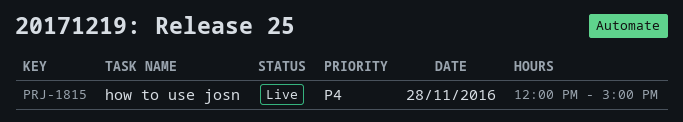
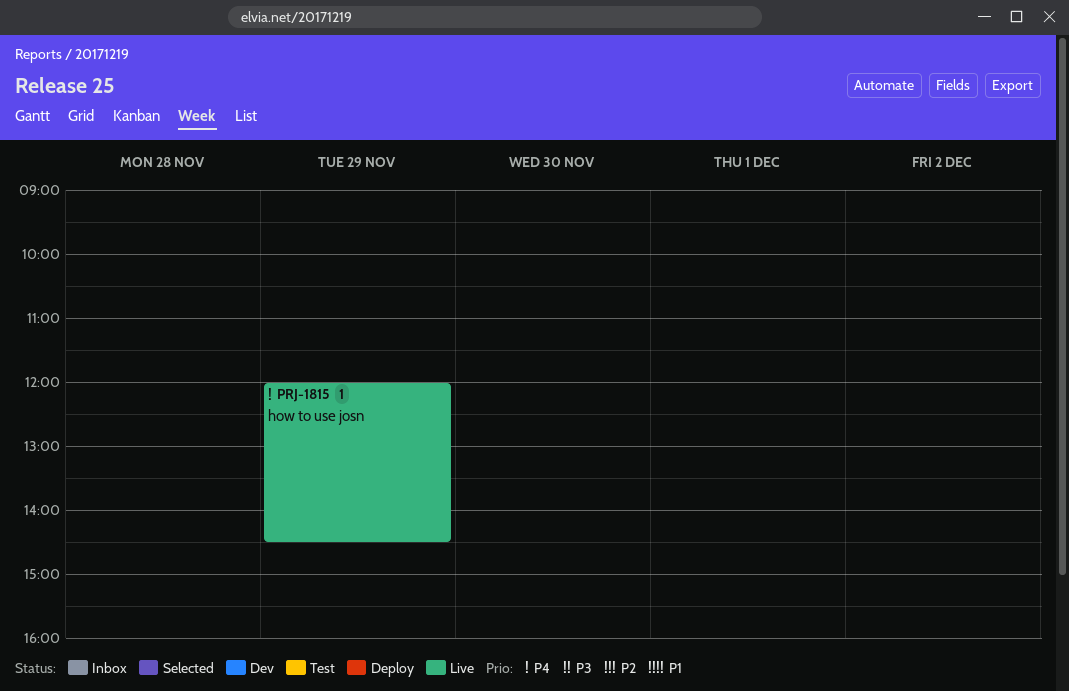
PRJ-1815, day: Nov 28 -> Nov 29
PRJ-1815, ends: 15:00 -> 14:30

